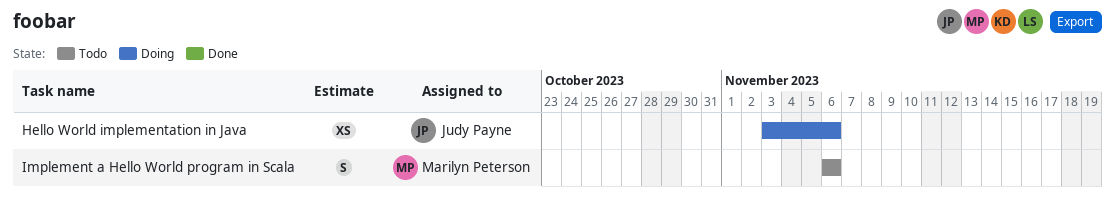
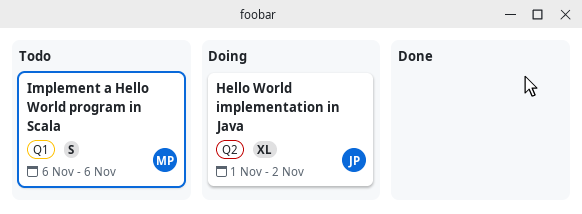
Hello World implementation in Java, estimate: XS -> XL
Hello World implementation in Java, start: Nov 3 -> Nov 1
Hello World implementation in Java, due: Nov 6 -> Nov 2

